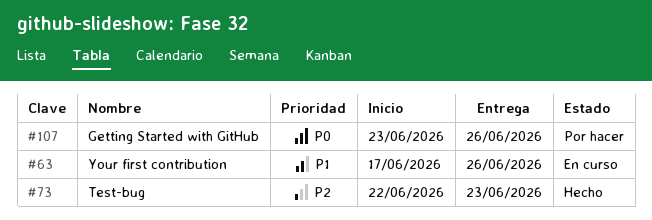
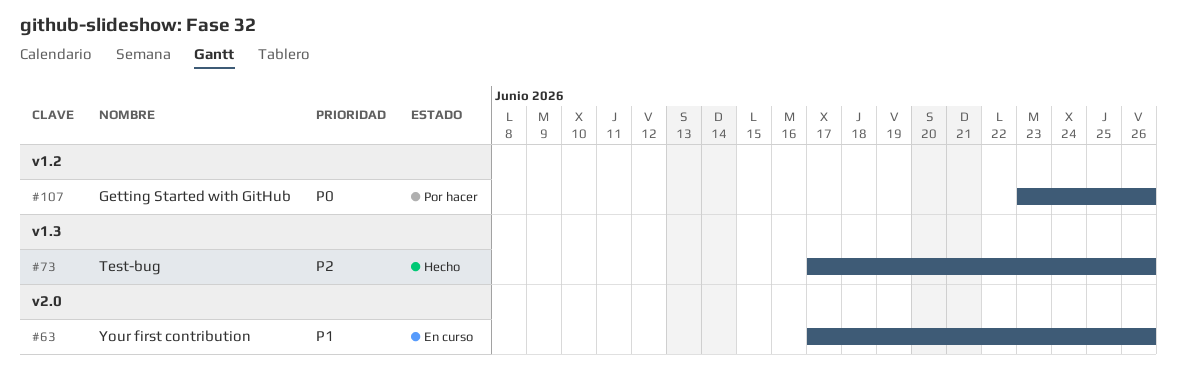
#73, start: Jun 22 -> Jun 17
#73, due: Jun 23 -> Jun 26

